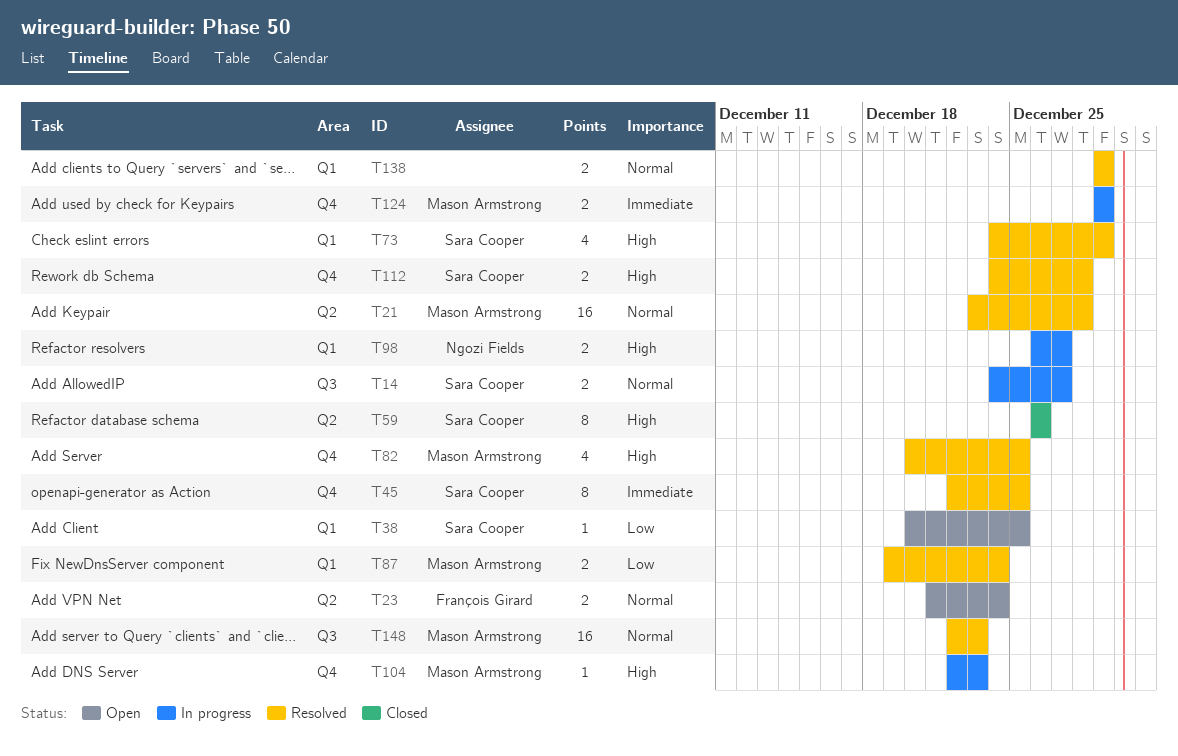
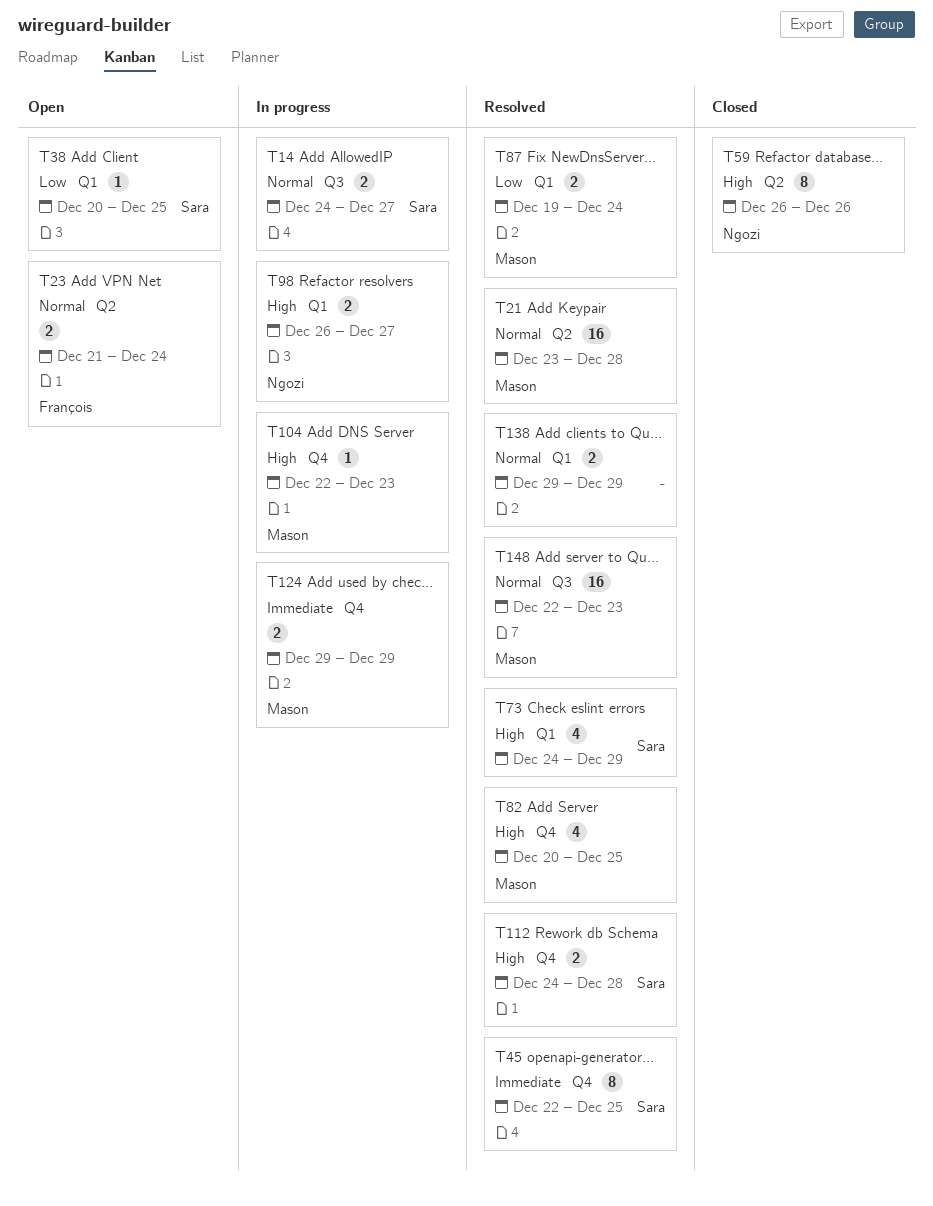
T59, owner: Sara Cooper -> Ngozi Fields

